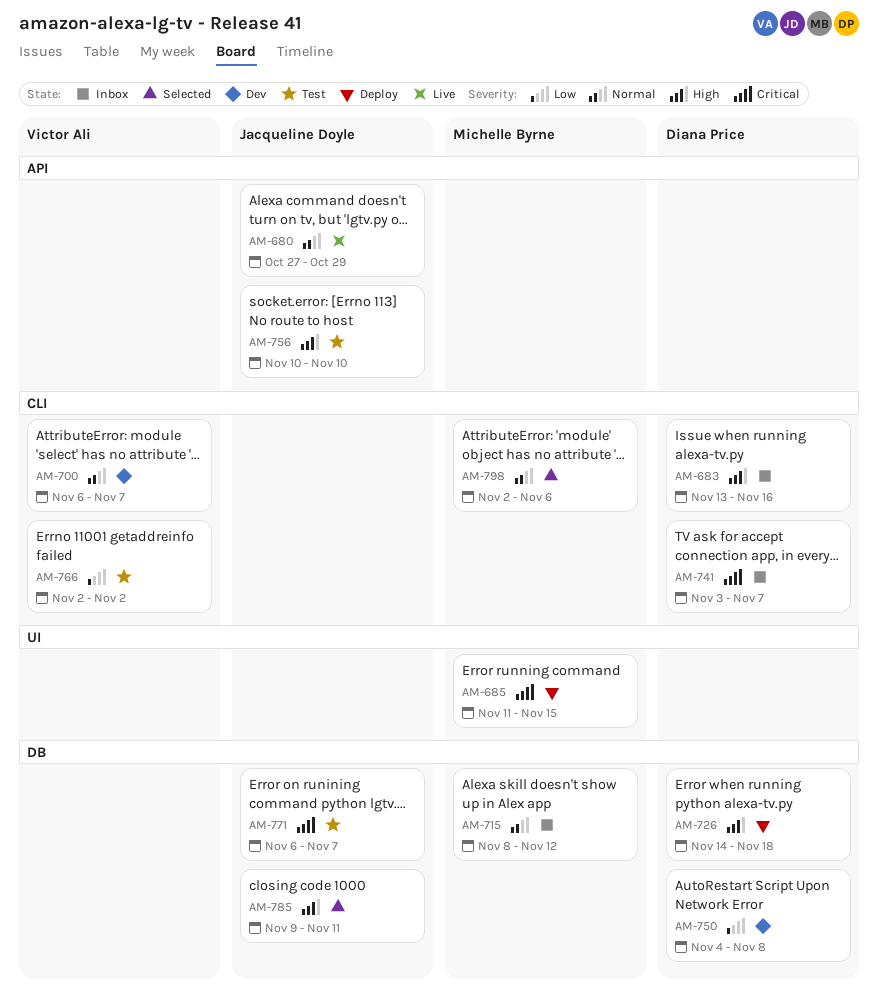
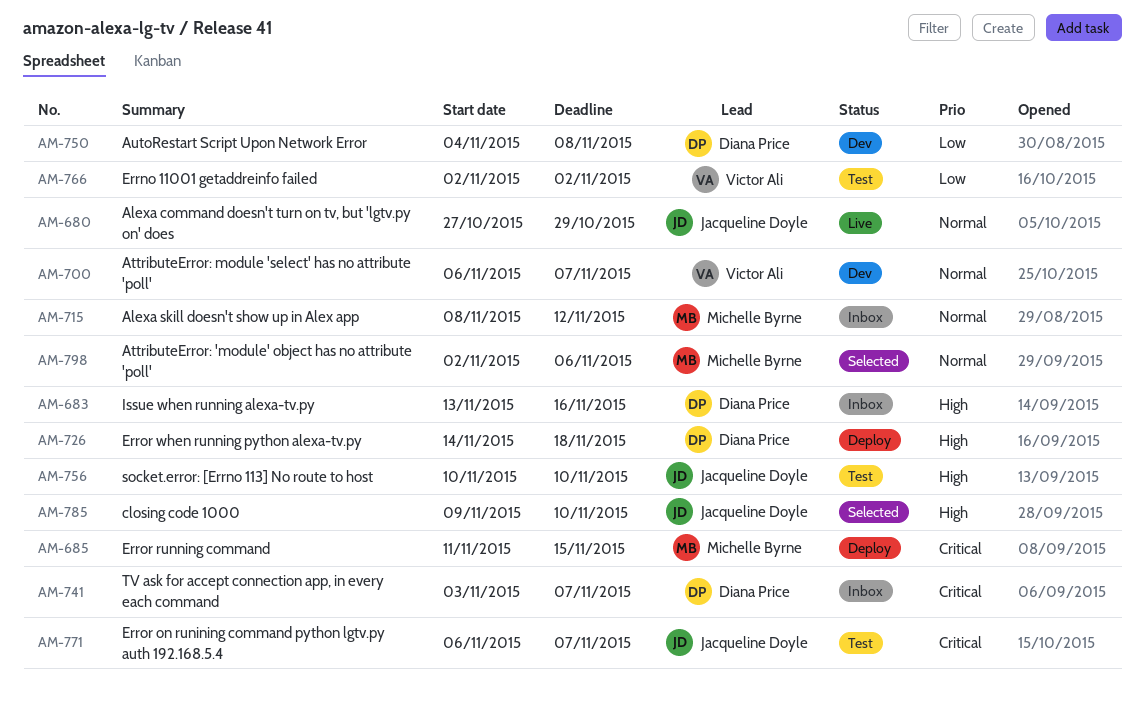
AM-785, due: Nov 11 -> Nov 10

